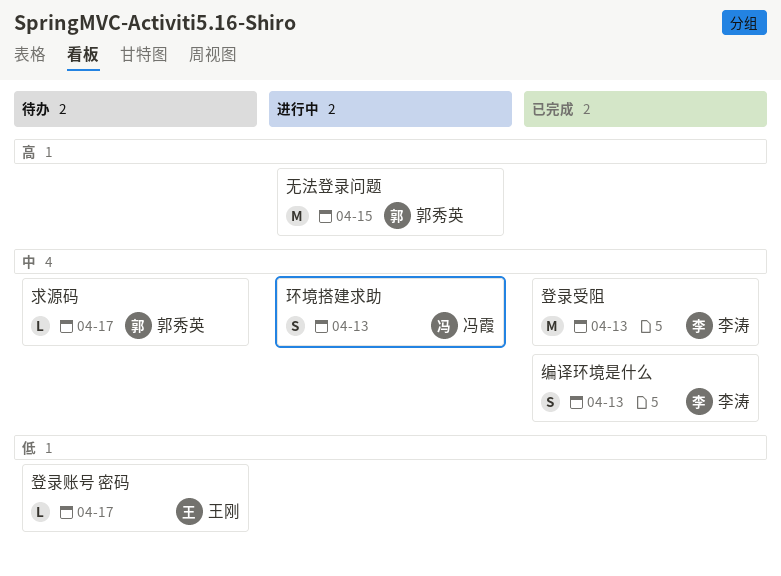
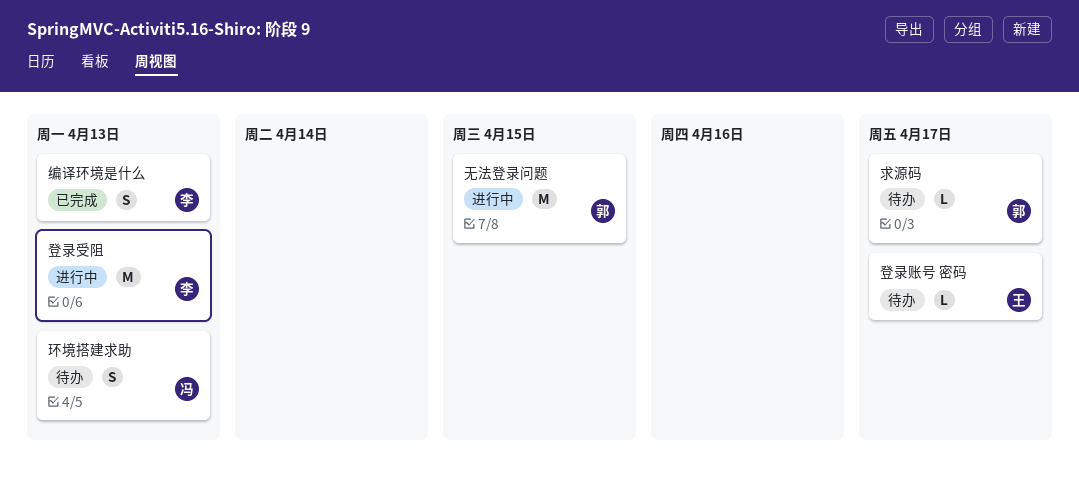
环境搭建求助, status: 进行中 -> 待办
登录受阻, status: 已完成 -> 进行中

